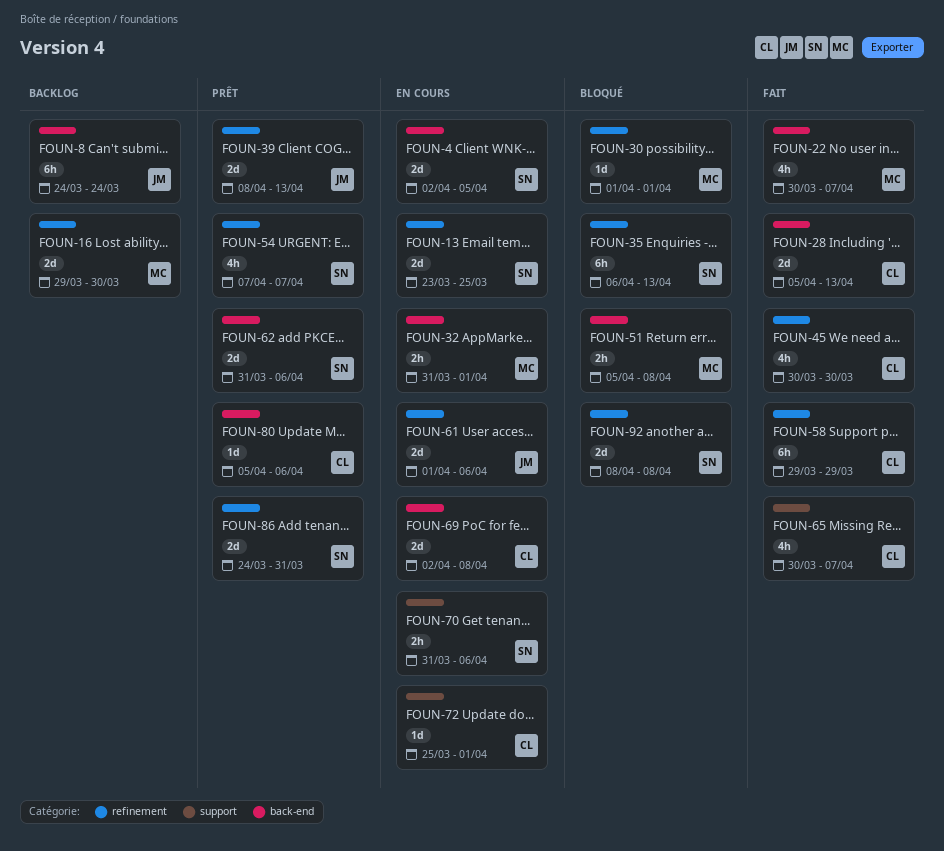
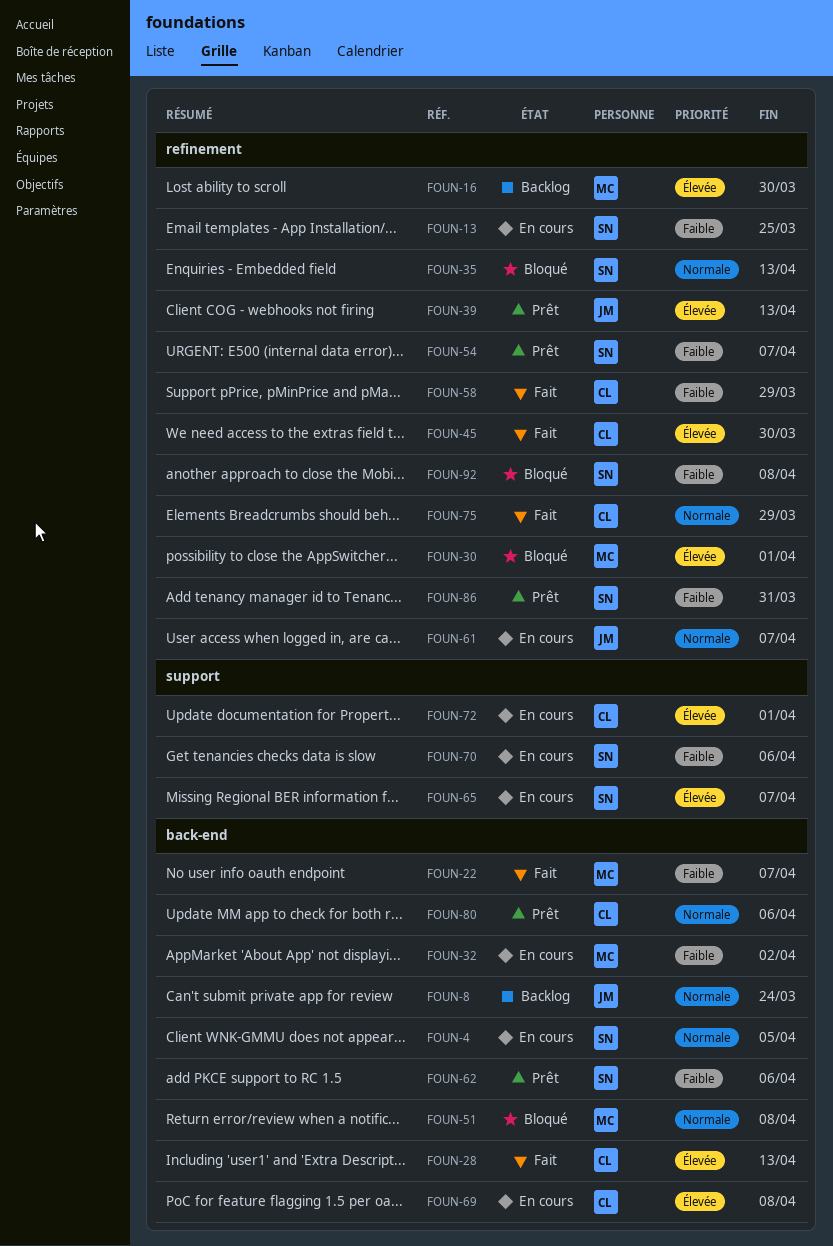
FOUN-32, due: Apr 1 -> Apr 2
FOUN-61, due: Apr 6 -> Apr 7
FOUN-65, status: Fait -> En cours
FOUN-65, owner: CL -> SN
FOUN-75: none -> present

